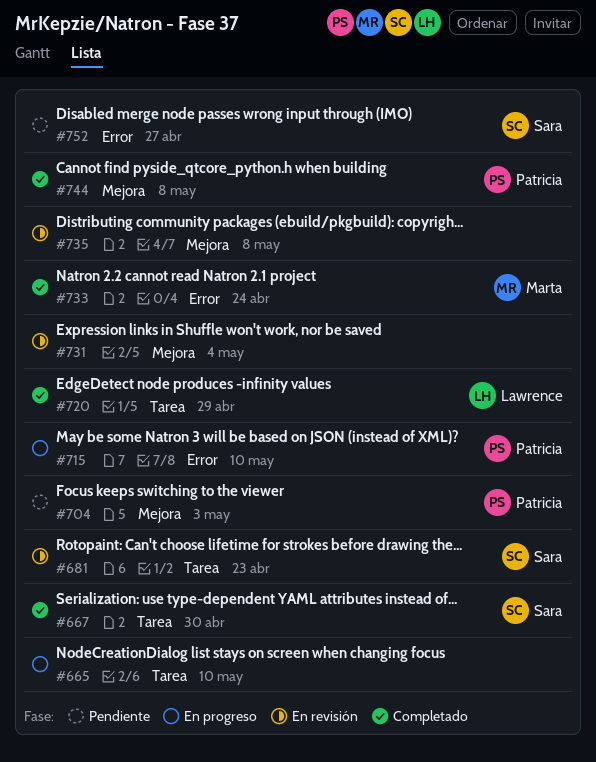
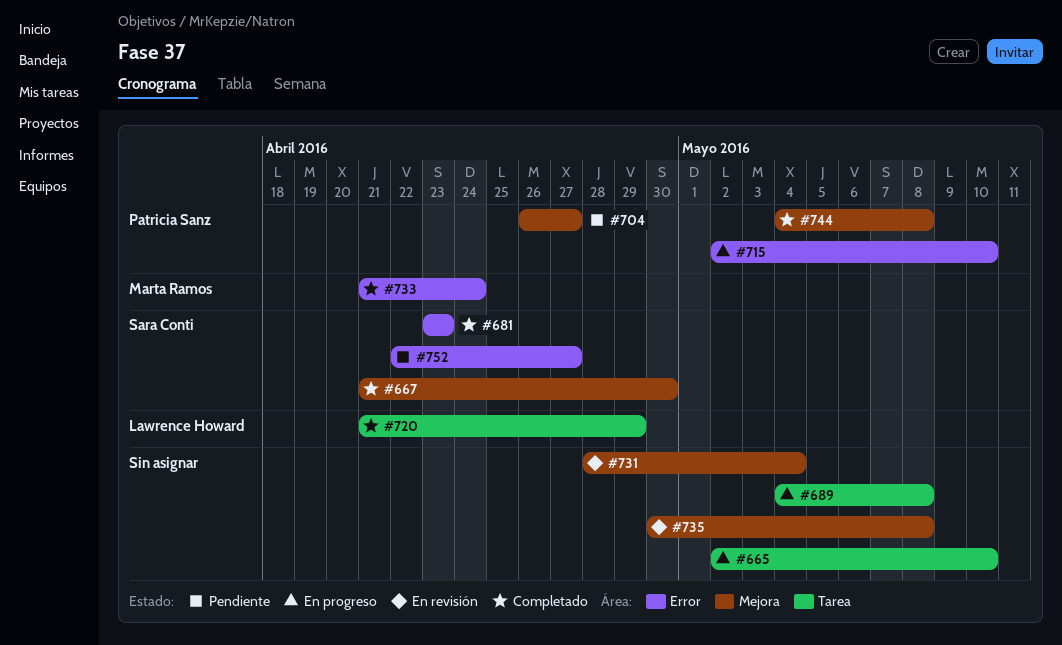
#667, label: Tarea -> Mejora
#681, status: En revisión -> Completado
#681, label: Tarea -> Error
#689: none -> present
#704, due: May 3 -> Apr 27

